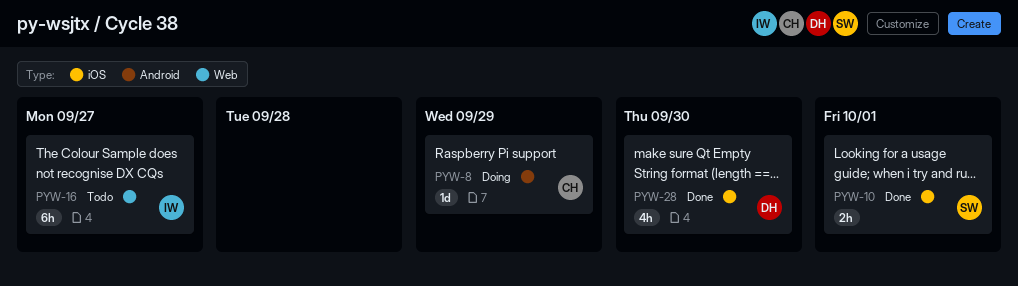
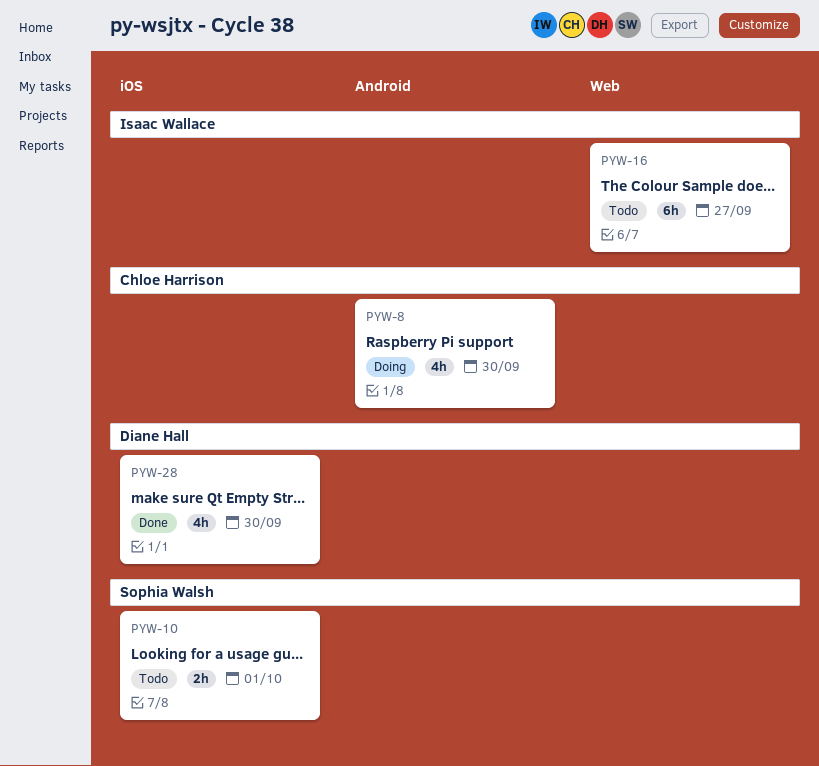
PYW-8, estimate: 1d -> 4h
PYW-8, due: Sep 29 -> Sep 30
PYW-10, status: Done -> Todo

